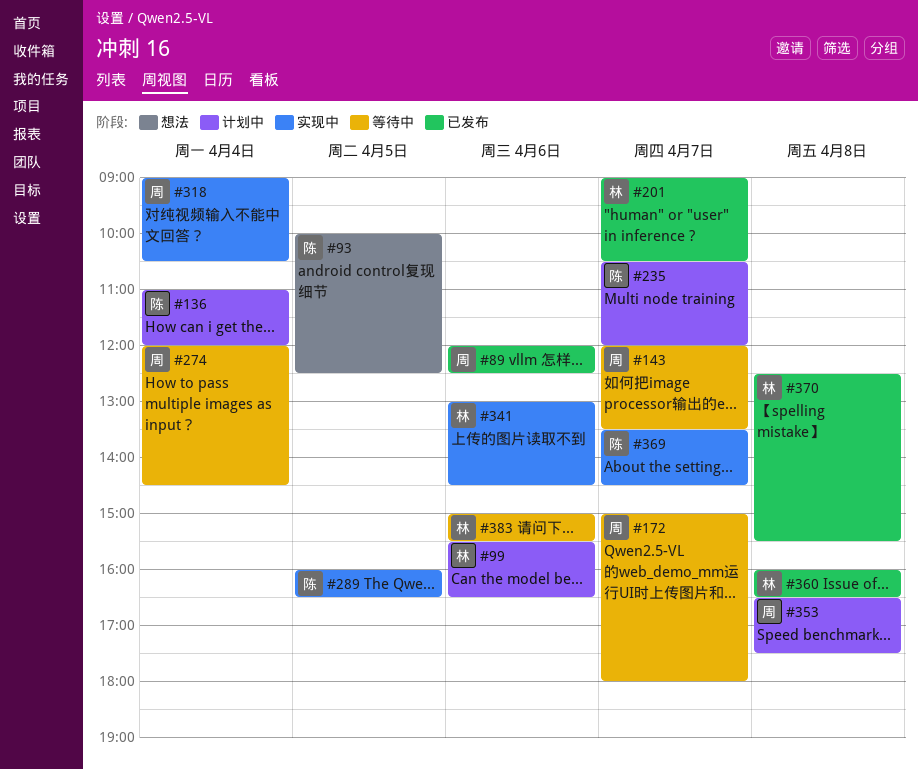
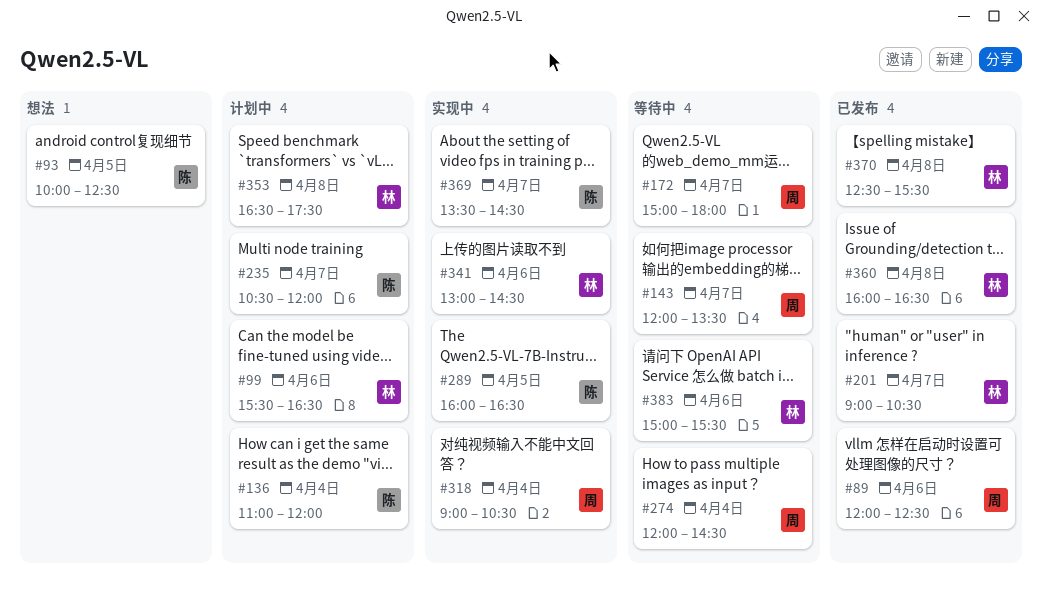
#353, owner: 周 -> 林

